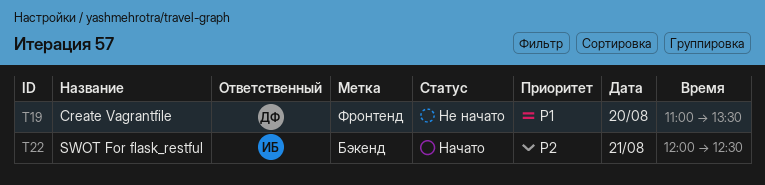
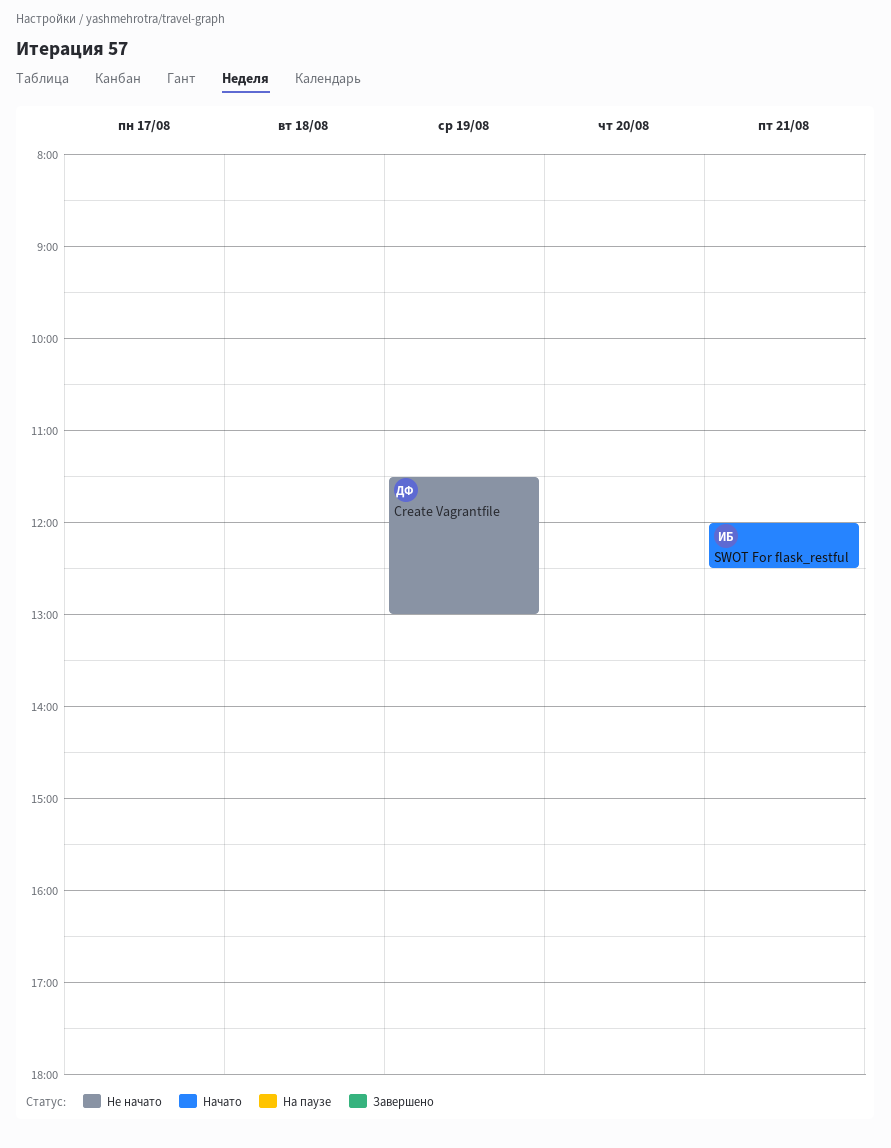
Create Vagrantfile, day: Aug 20 -> Aug 19
Create Vagrantfile, begins: 11:00 -> 11:30
Create Vagrantfile, ends: 13:30 -> 13:00

